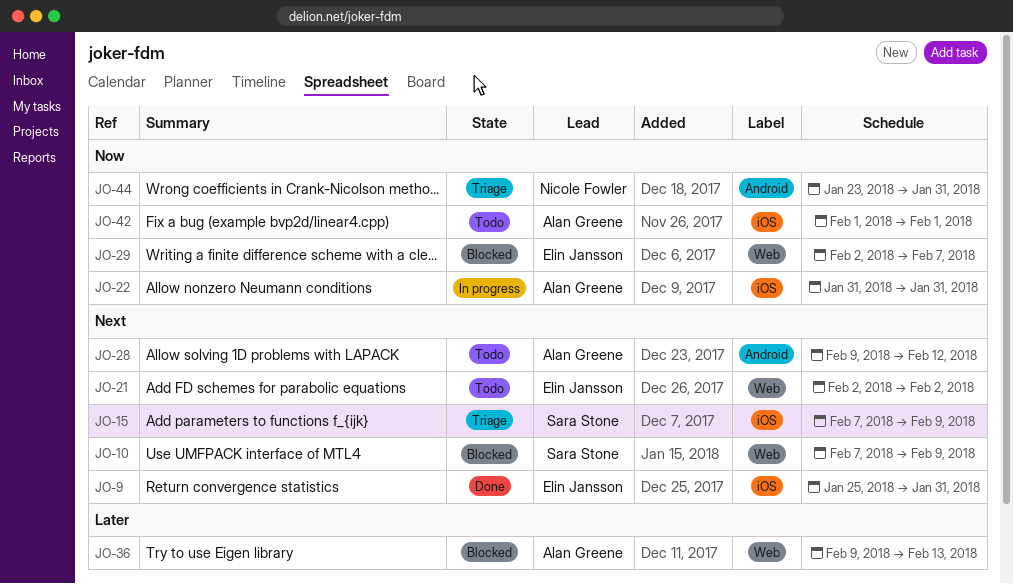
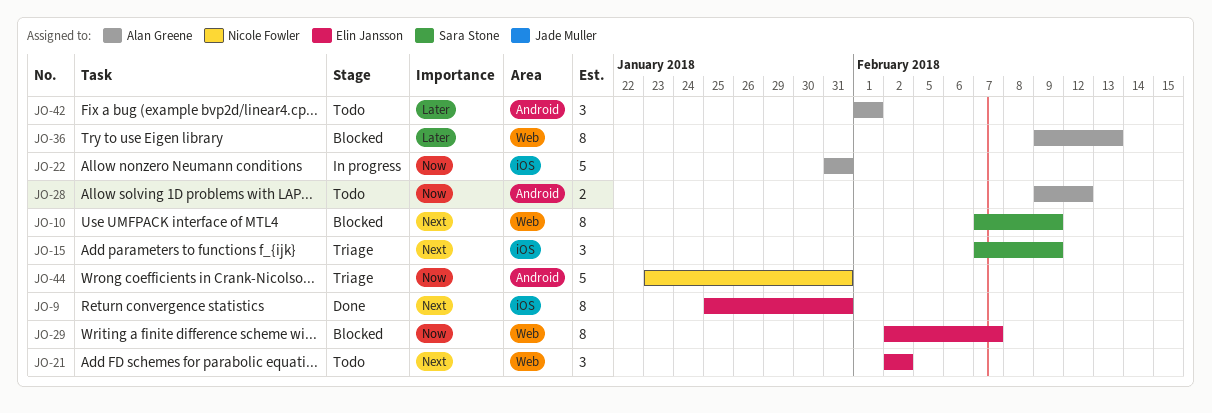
JO-28, priority: Next -> Now
JO-42, priority: Now -> Later
JO-42, label: iOS -> Android

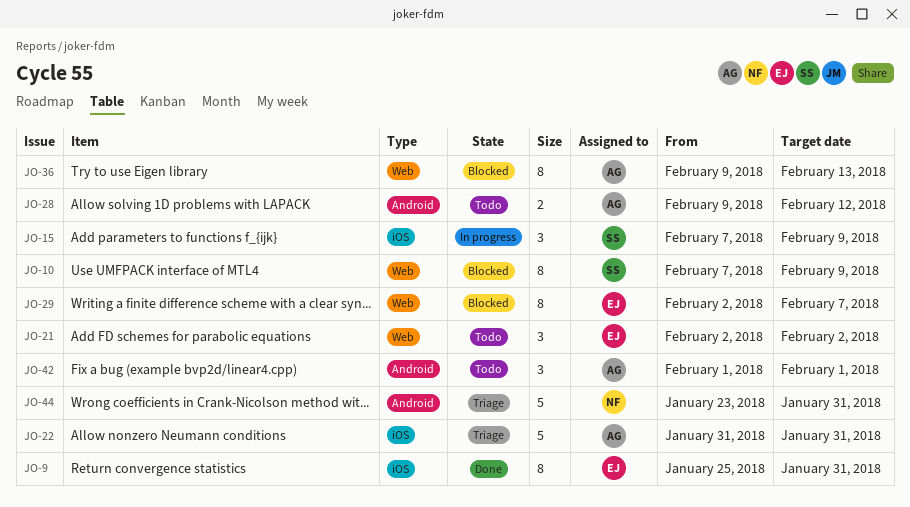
JO-15, status: Triage -> In progress
JO-22, status: In progress -> Triage

